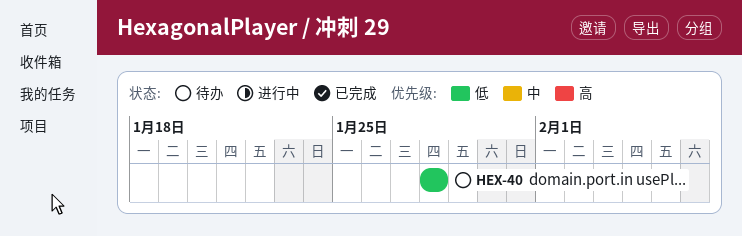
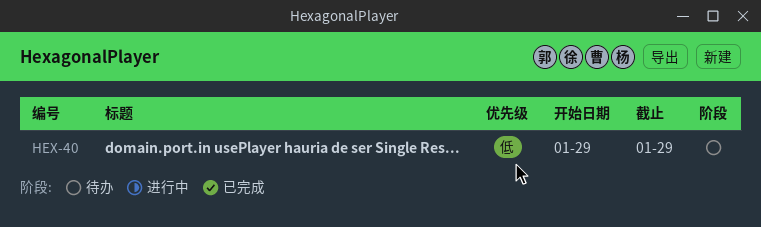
HEX-40, start: Jan 28 -> Jan 29
HEX-40, due: Jan 28 -> Jan 29

